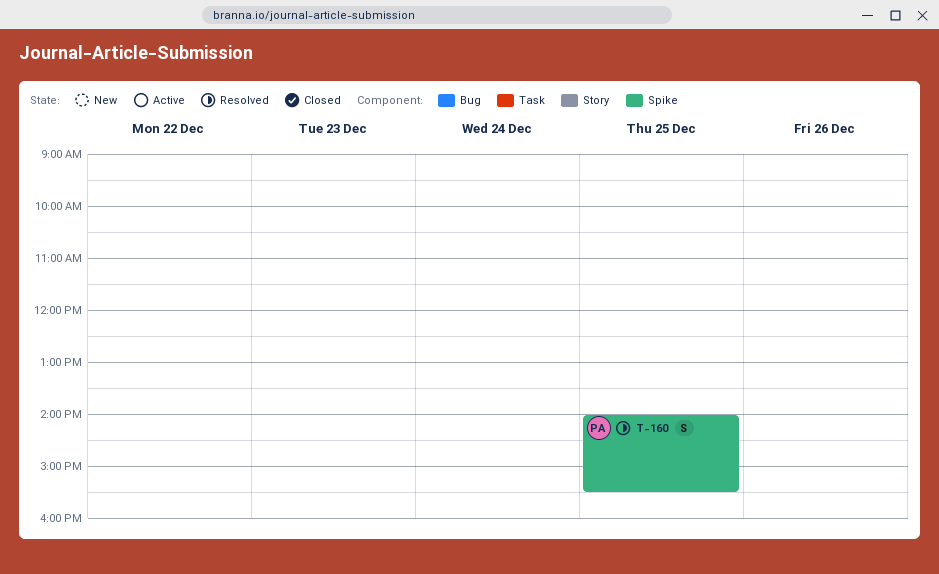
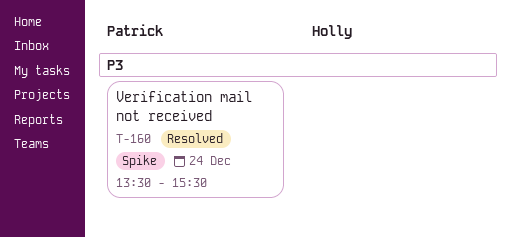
T-160, day: Dec 25 -> Dec 24
T-160, begins: 14:00 -> 13:30

